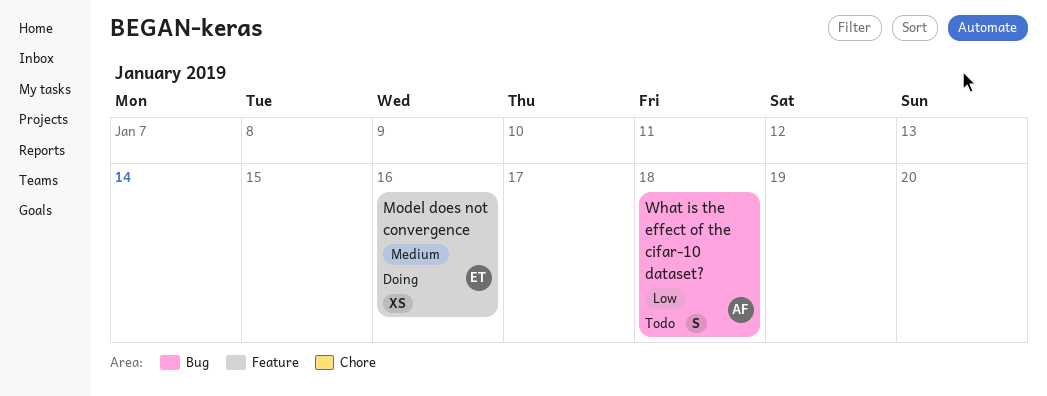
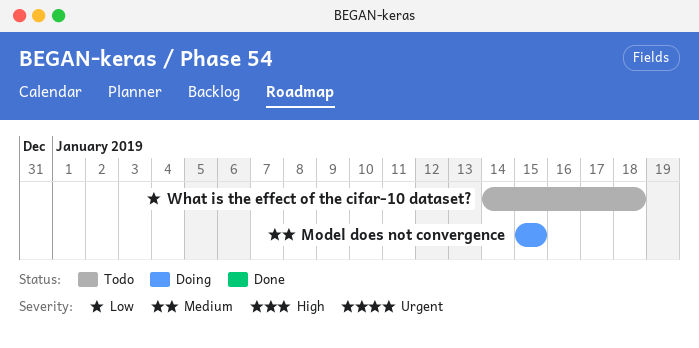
Model does not convergence, due: Jan 16 -> Jan 15

